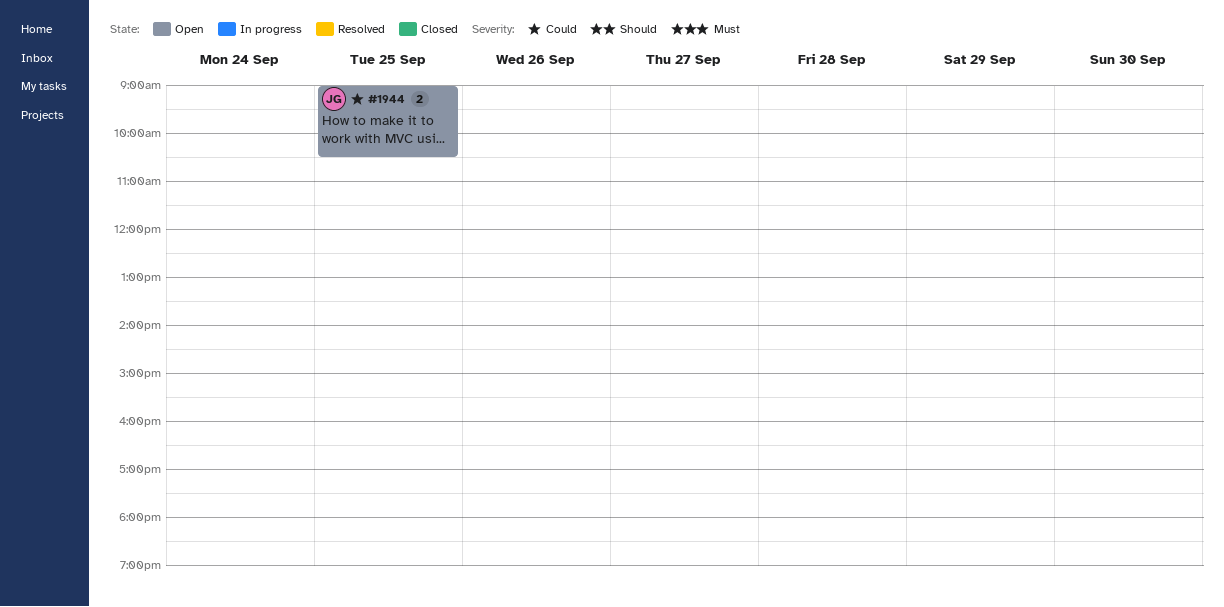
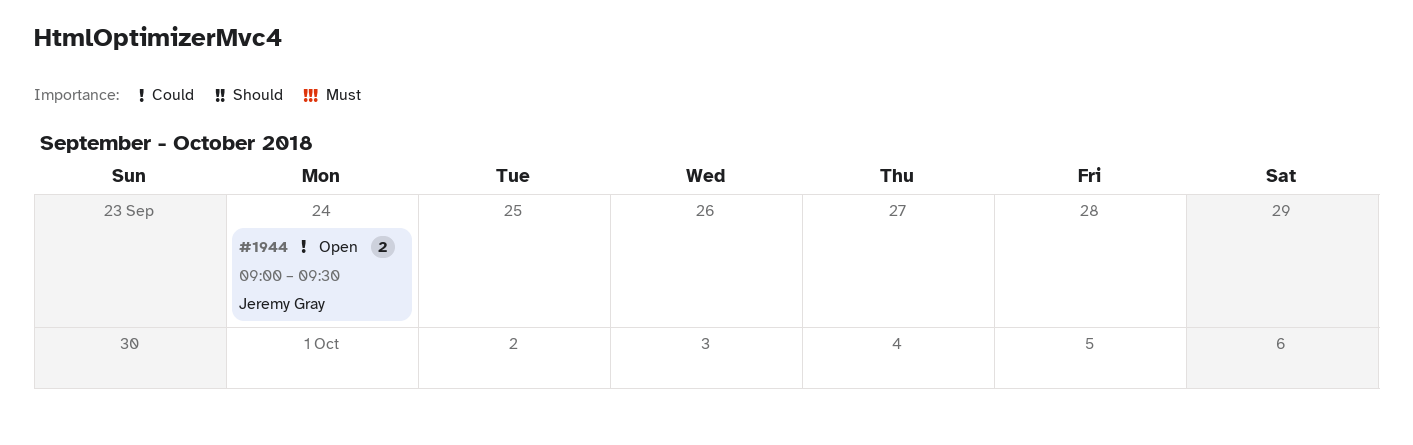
#1944, day: Sep 25 -> Sep 24
#1944, ends: 10:30 -> 09:30

